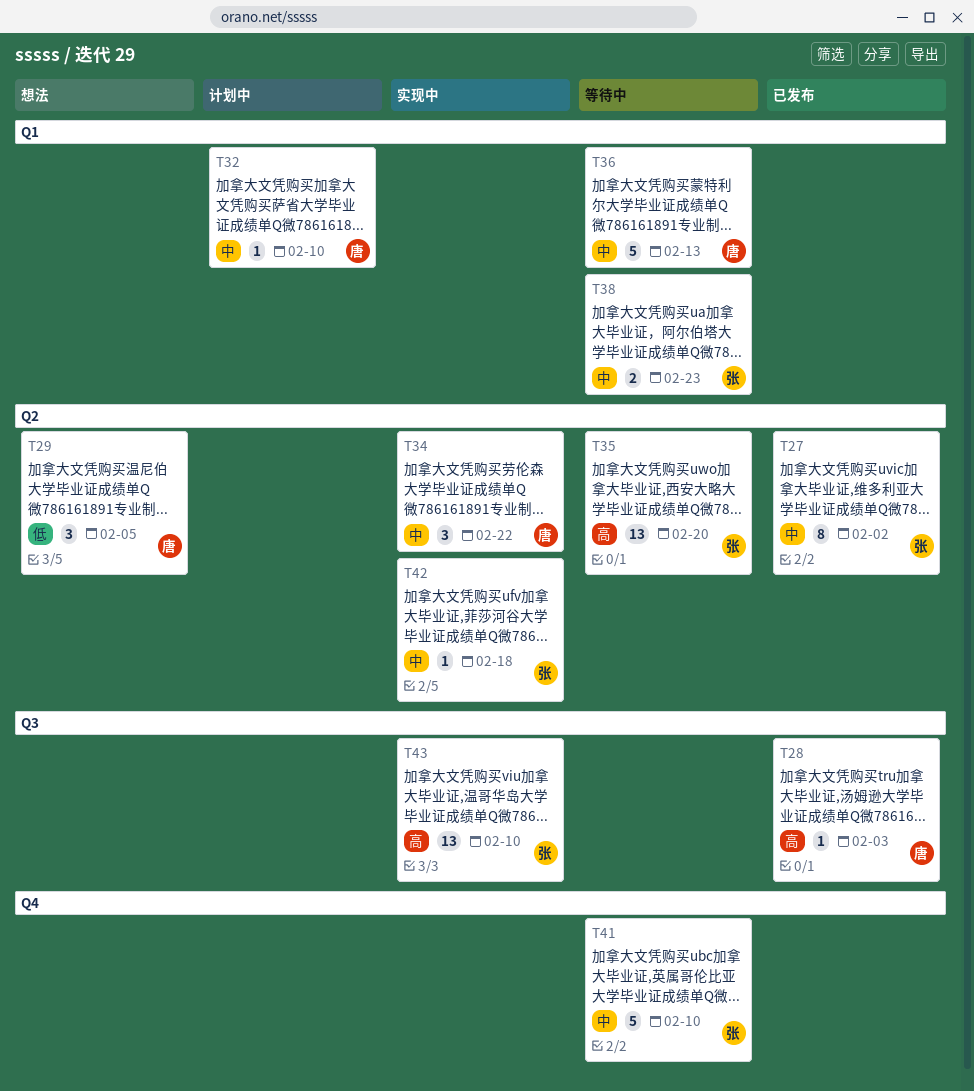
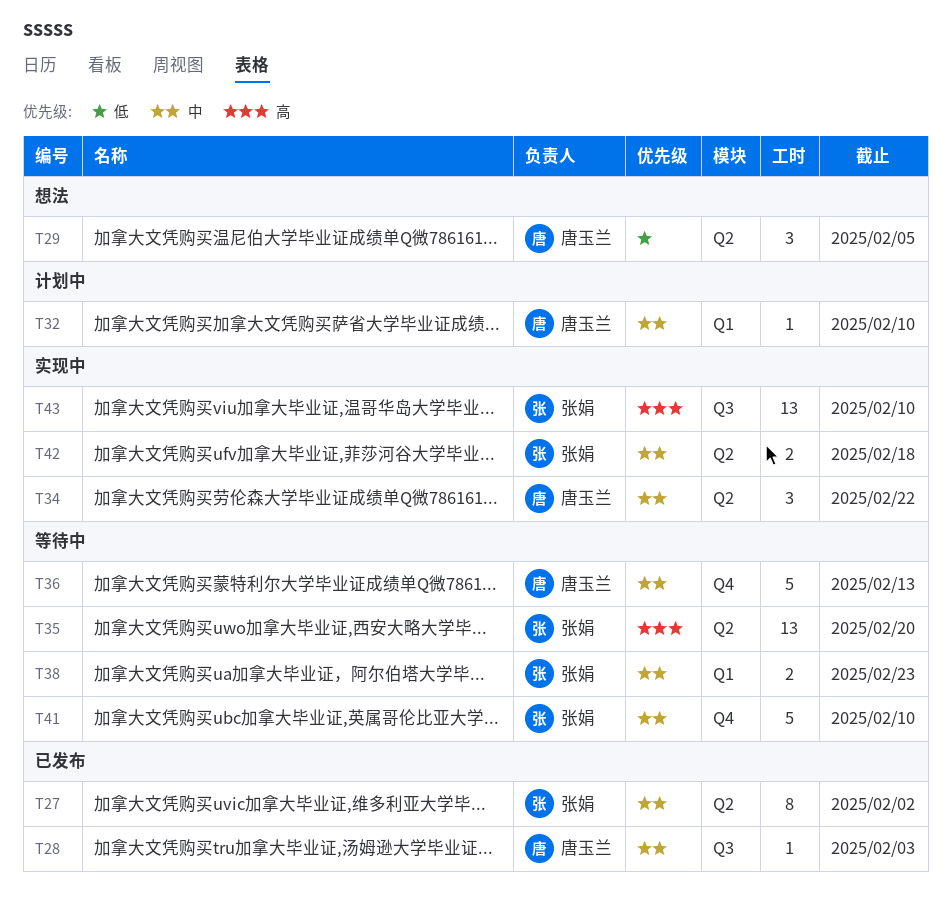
T28, priority: 高 -> 中
T36, label: Q1 -> Q4
T42, estimate: 1 -> 2

